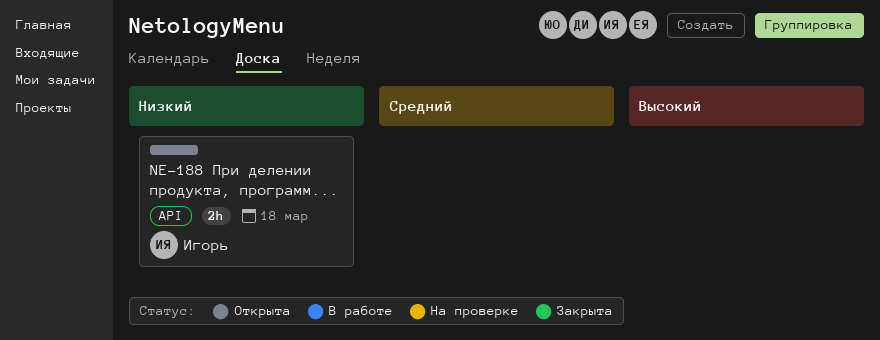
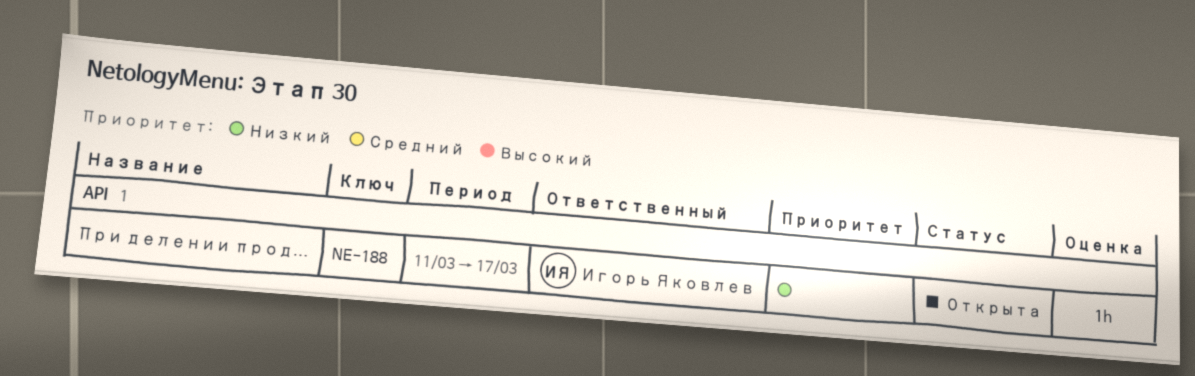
NE-188, estimate: 2h -> 1h
NE-188, due: Mar 18 -> Mar 17

